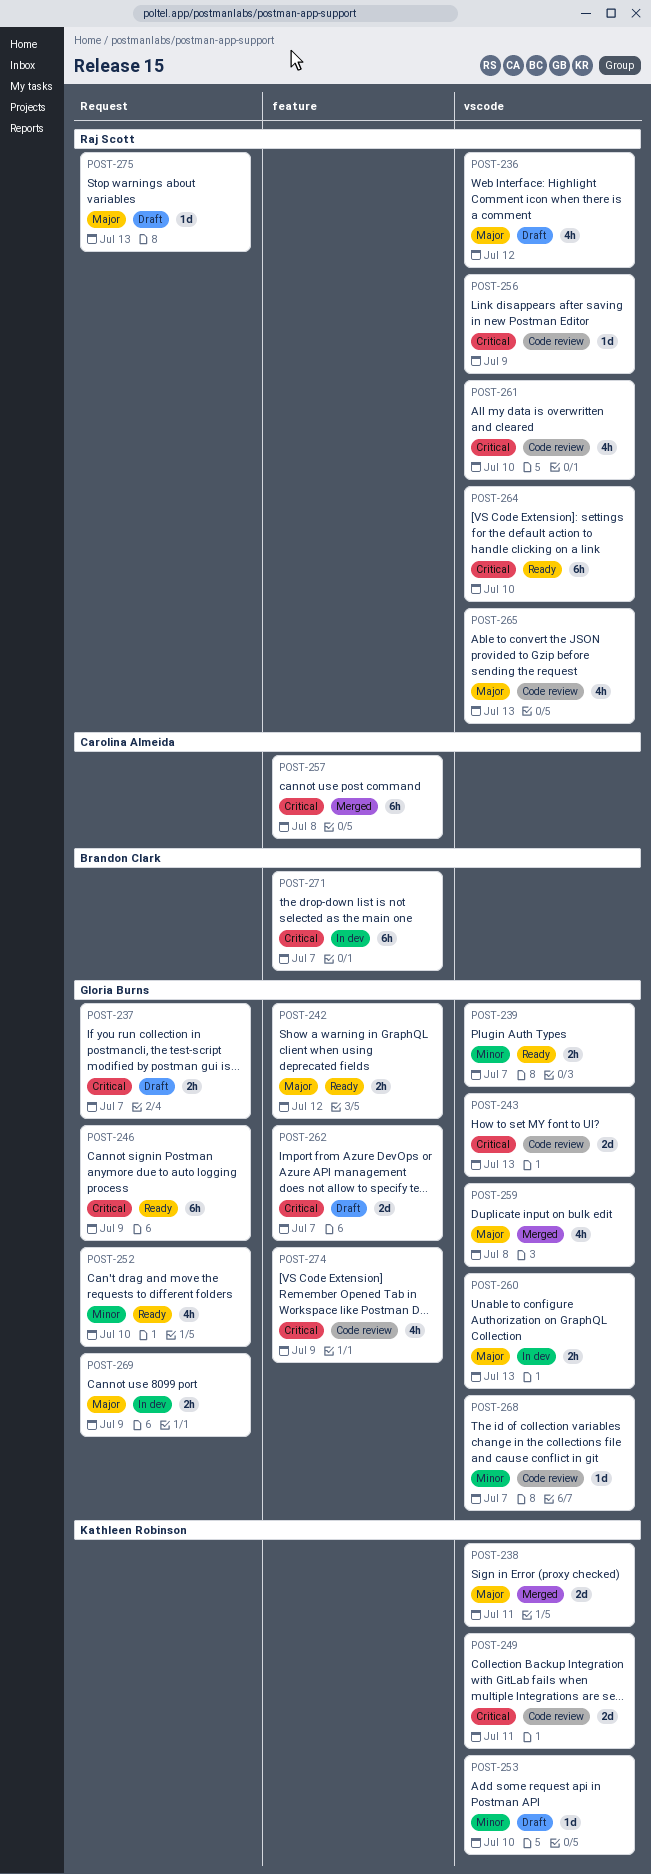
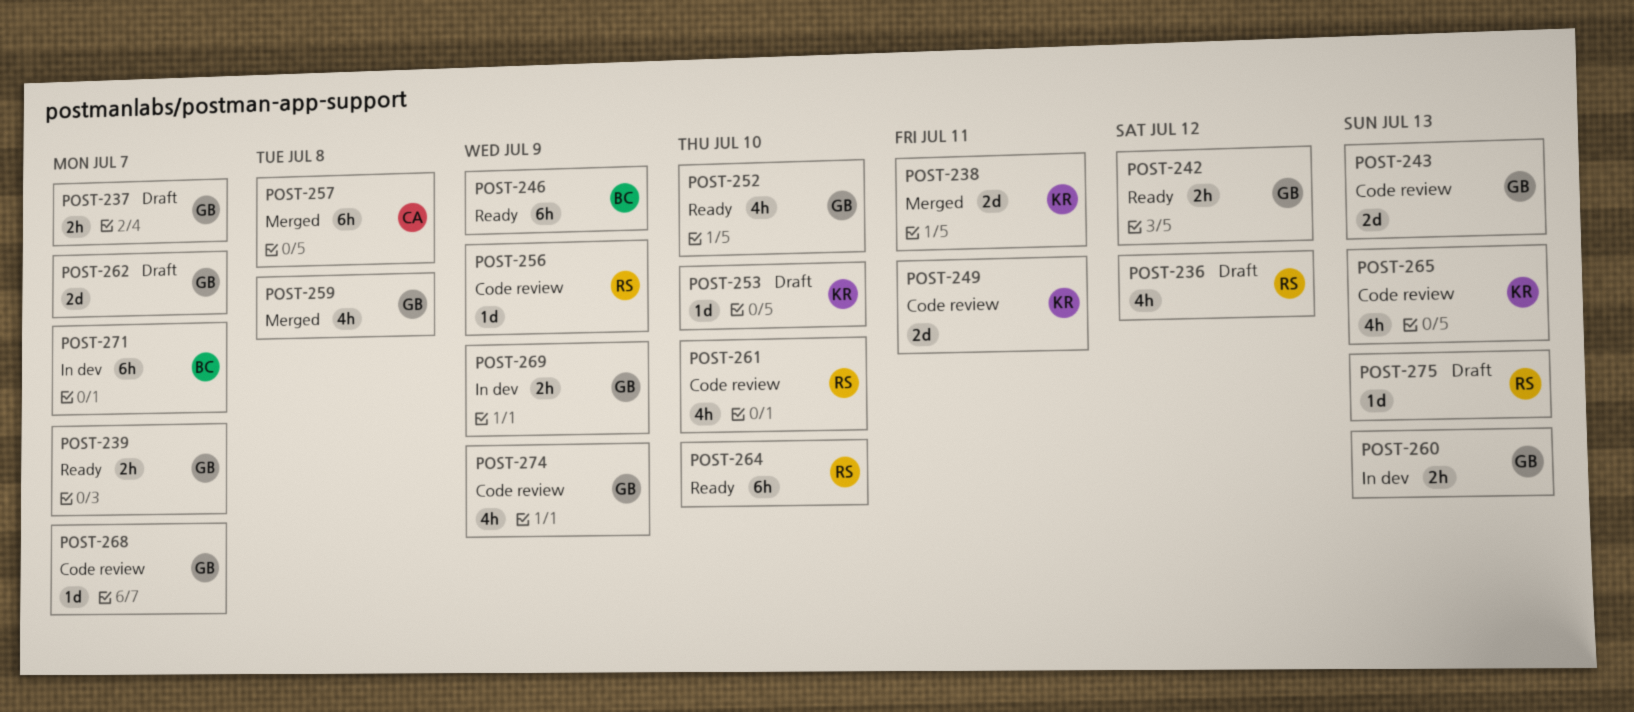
POST-246, owner: Gloria Burns -> Brandon Clark
POST-265, owner: Raj Scott -> Kathleen Robinson

